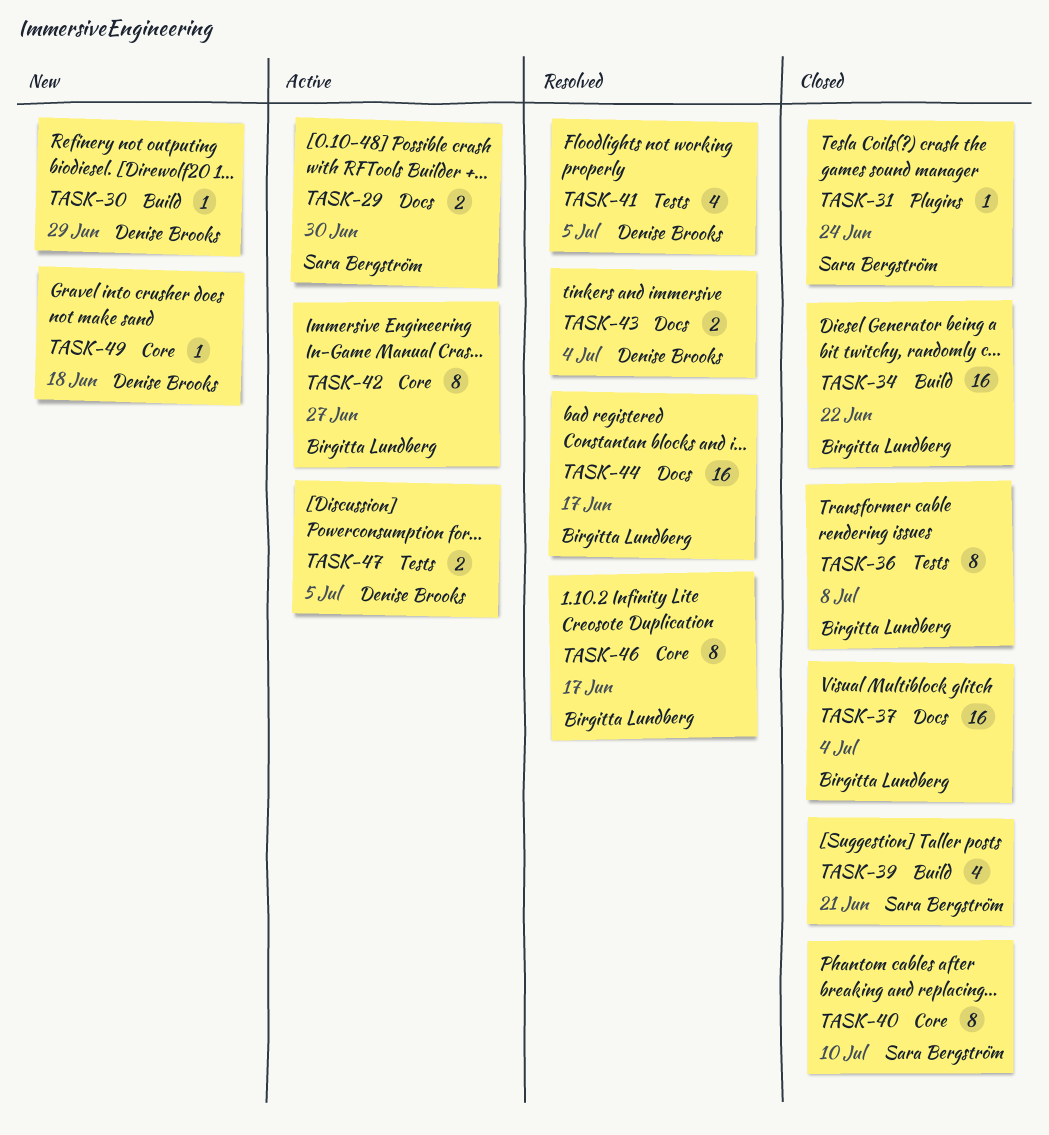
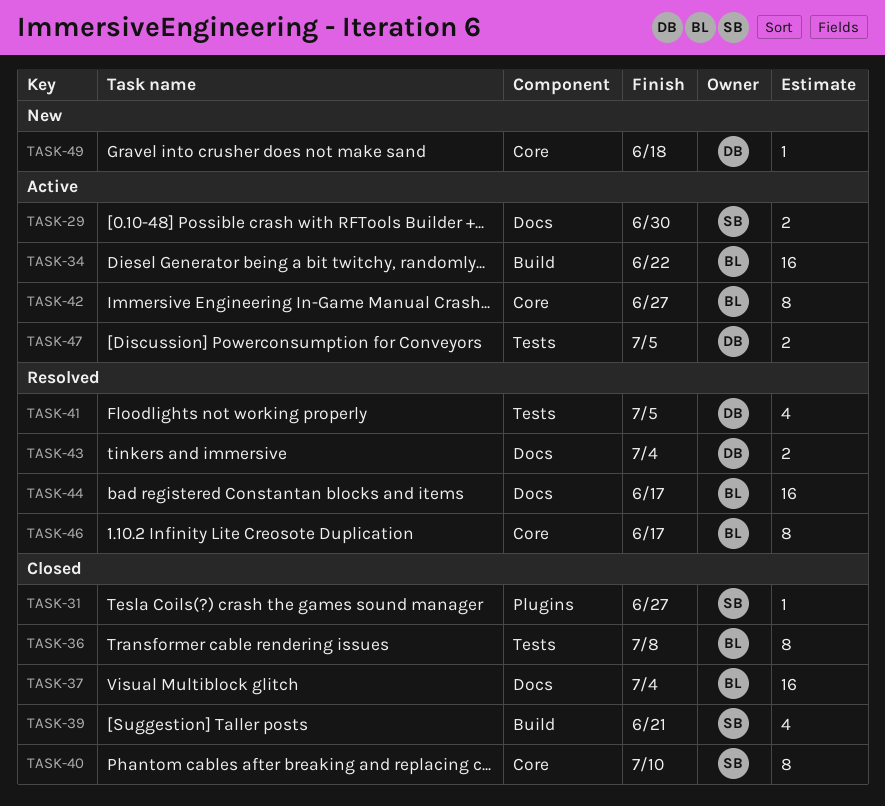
TASK-30: present -> none
TASK-31, due: Jun 24 -> Jun 27
TASK-34, status: Closed -> Active

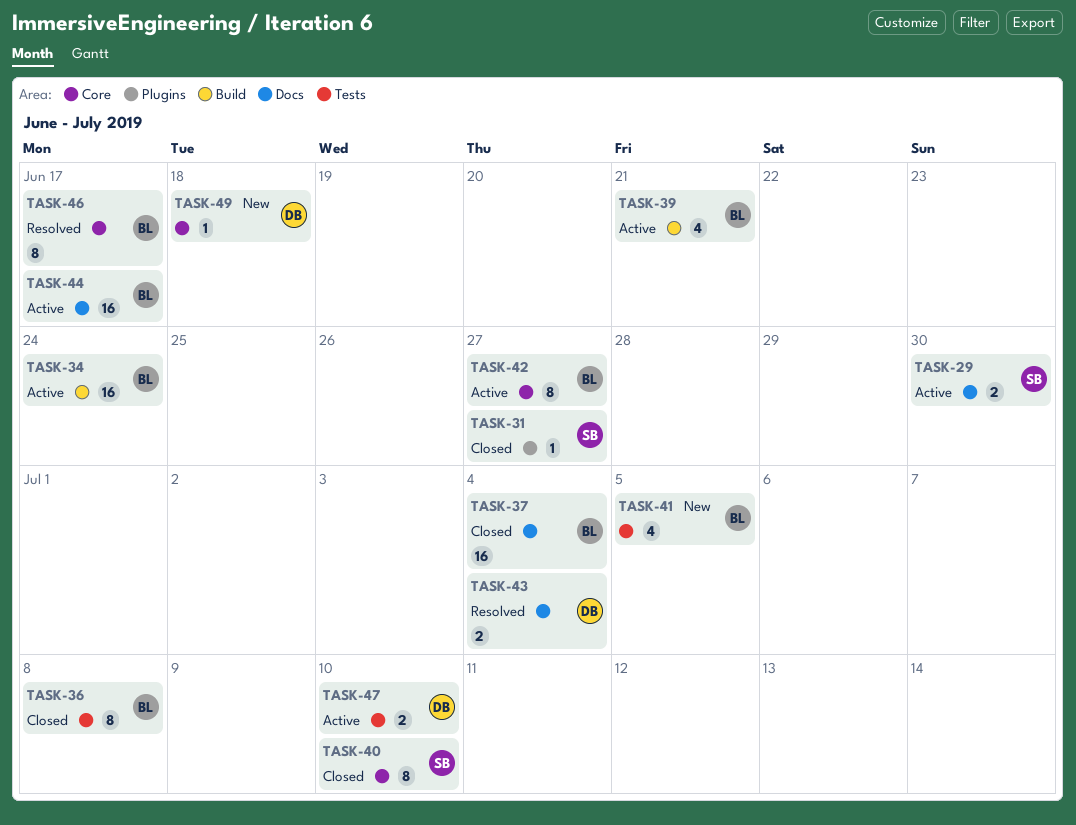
TASK-34, due: Jun 22 -> Jun 24
TASK-39, status: Closed -> Active
TASK-39, owner: SB -> BL
TASK-41, status: Resolved -> New
TASK-41, owner: DB -> BL
TASK-44, status: Resolved -> Active
TASK-47, due: Jul 5 -> Jul 10

